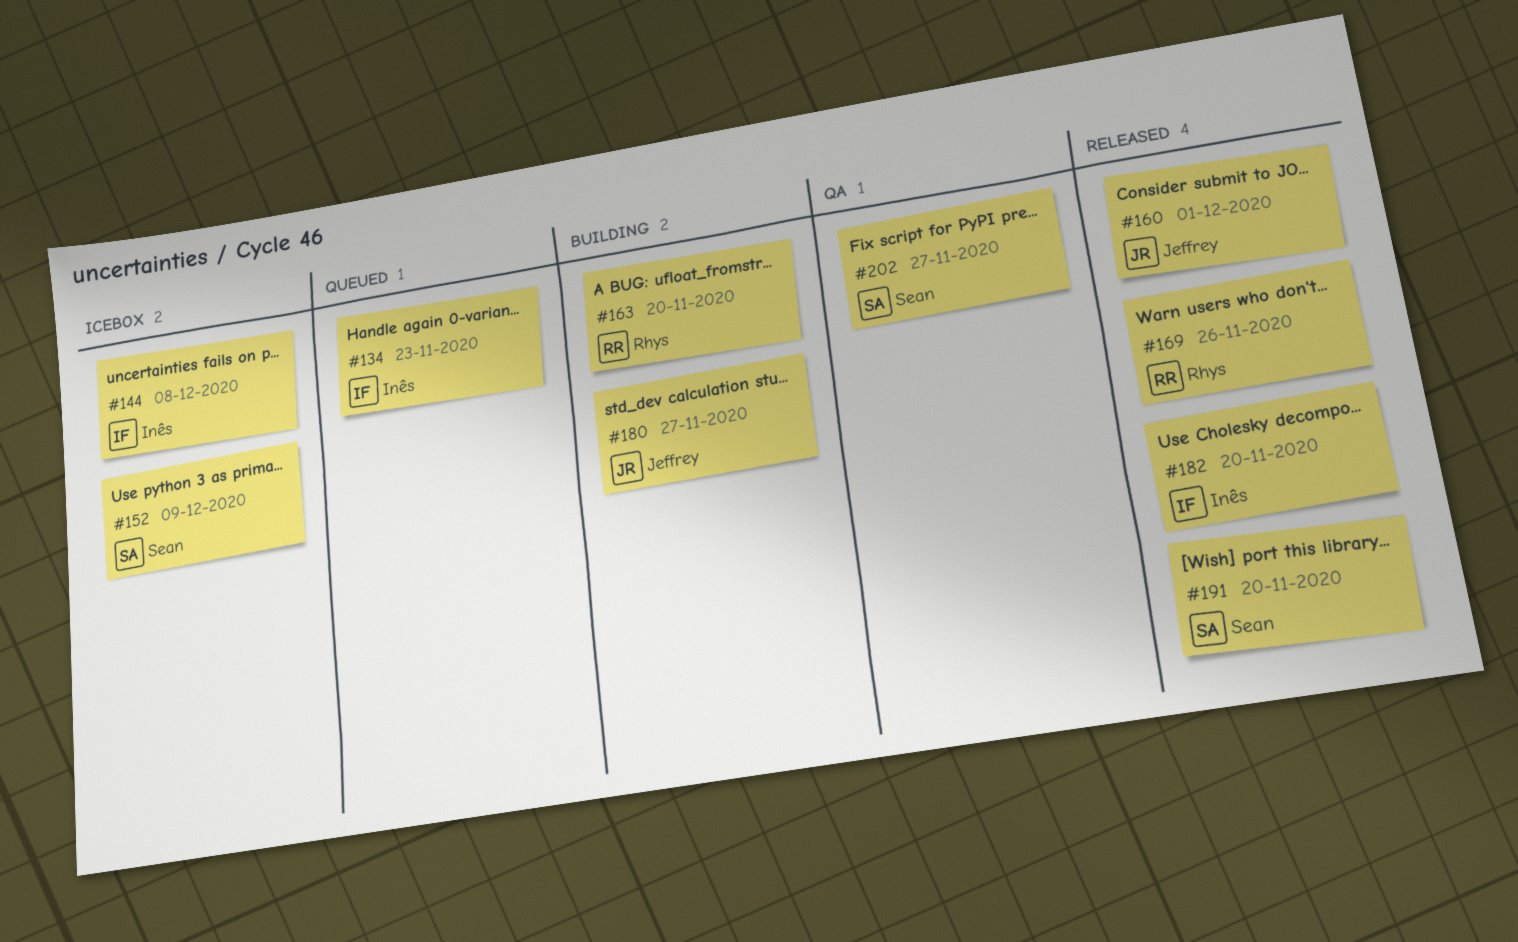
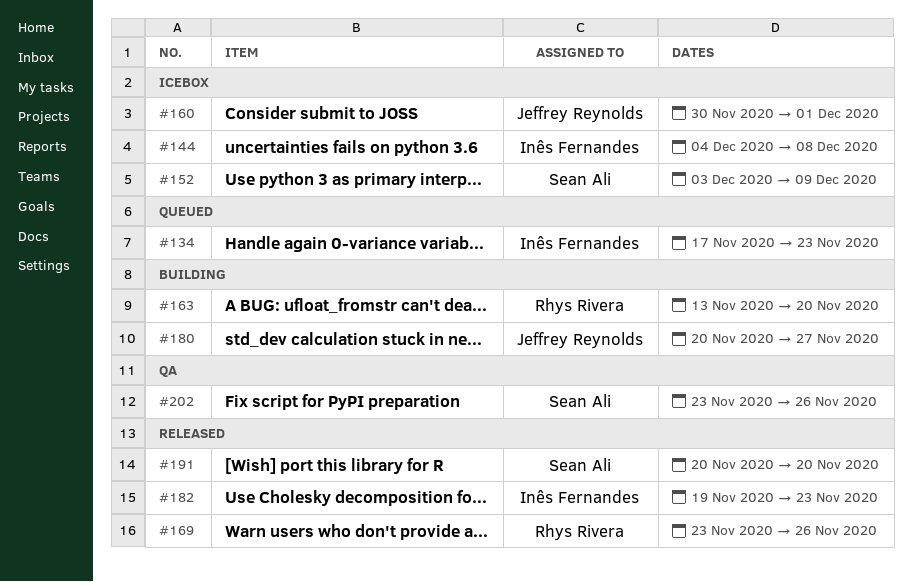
#160, status: Released -> Icebox
#182, due: Nov 20 -> Nov 23
#202, due: Nov 27 -> Nov 26

